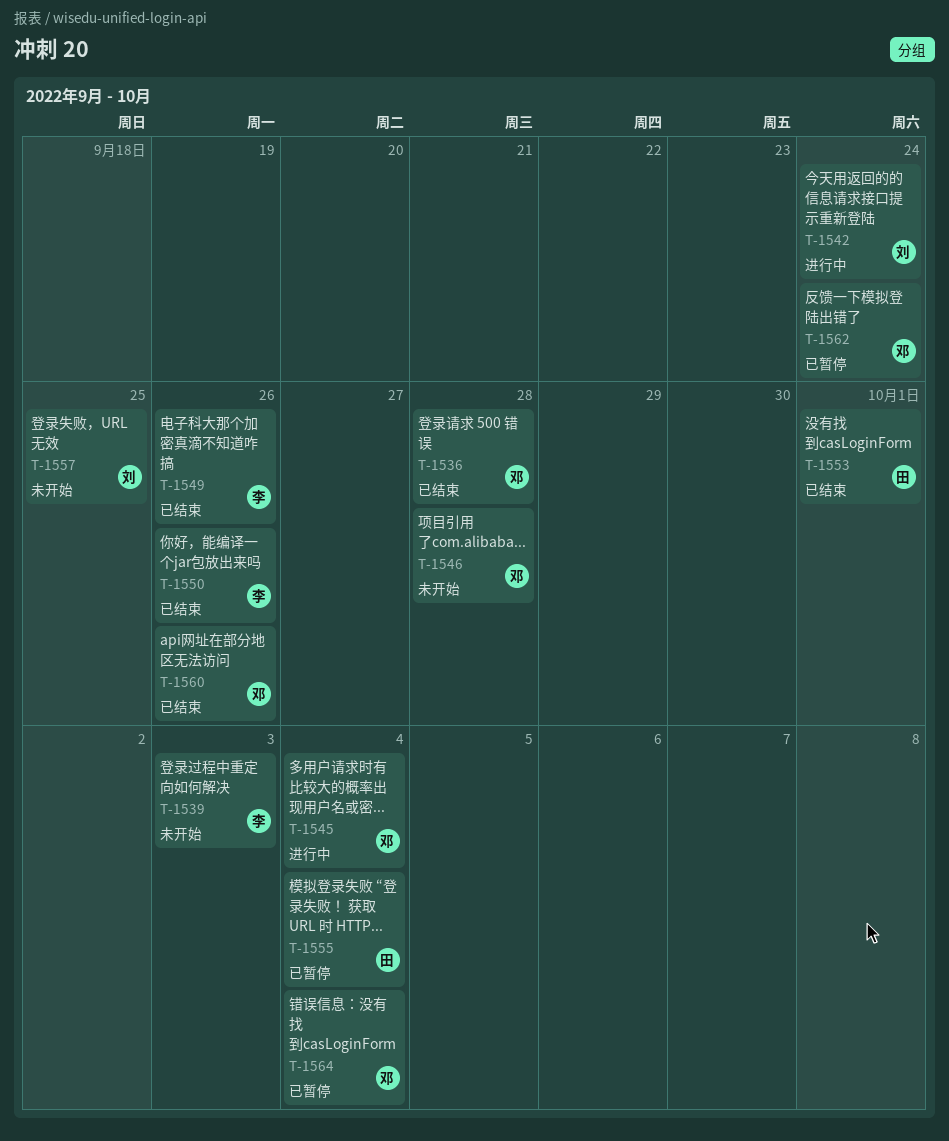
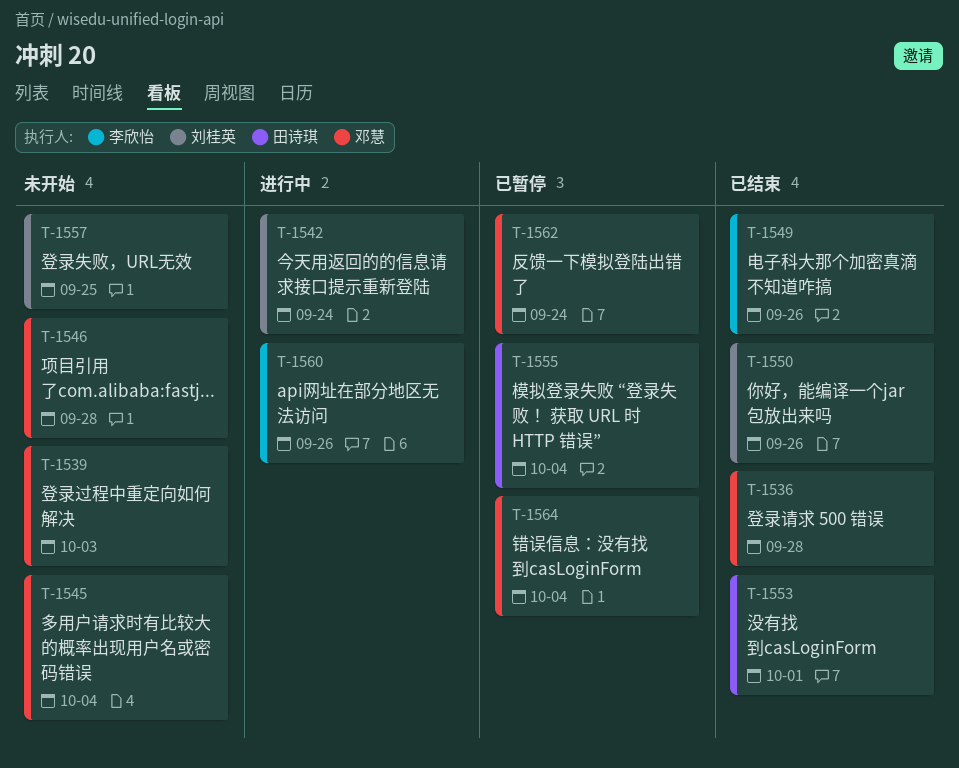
T-1539, owner: 李欣怡 -> 邓慧
T-1545, status: 进行中 -> 未开始
T-1550, owner: 李欣怡 -> 刘桂英
T-1560, status: 已结束 -> 进行中
T-1560, owner: 邓慧 -> 李欣怡

